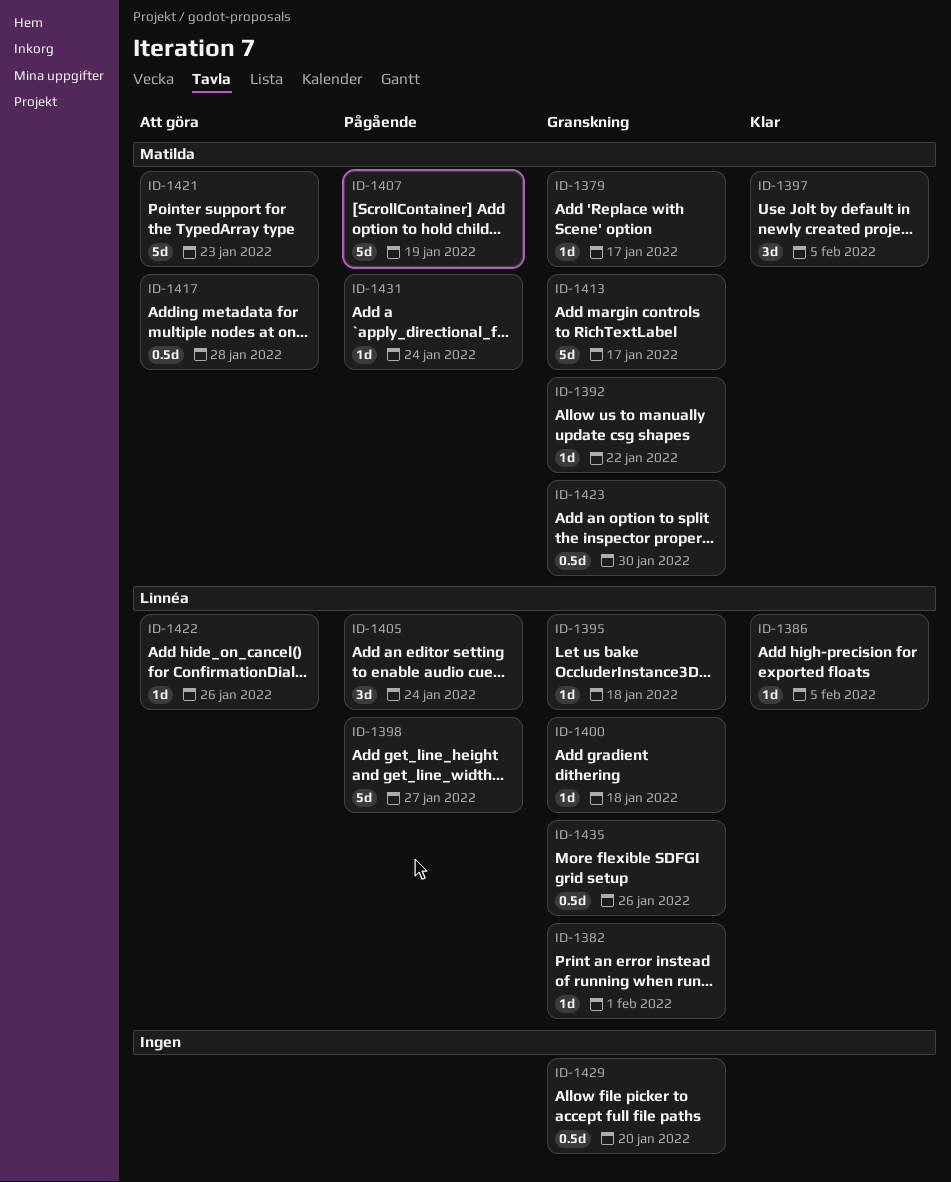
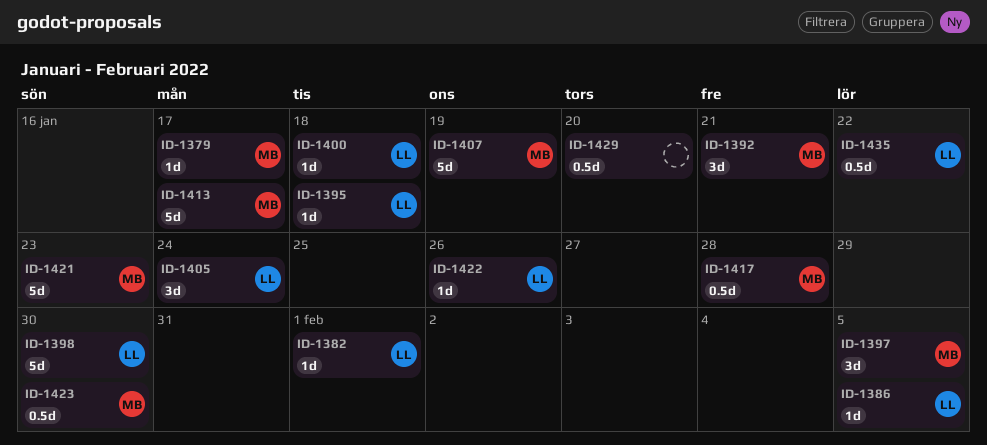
ID-1392, estimate: 1d -> 3d
ID-1392, due: Jan 22 -> Jan 21
ID-1398, due: Jan 27 -> Jan 30
ID-1431: present -> none
ID-1435, due: Jan 26 -> Jan 22

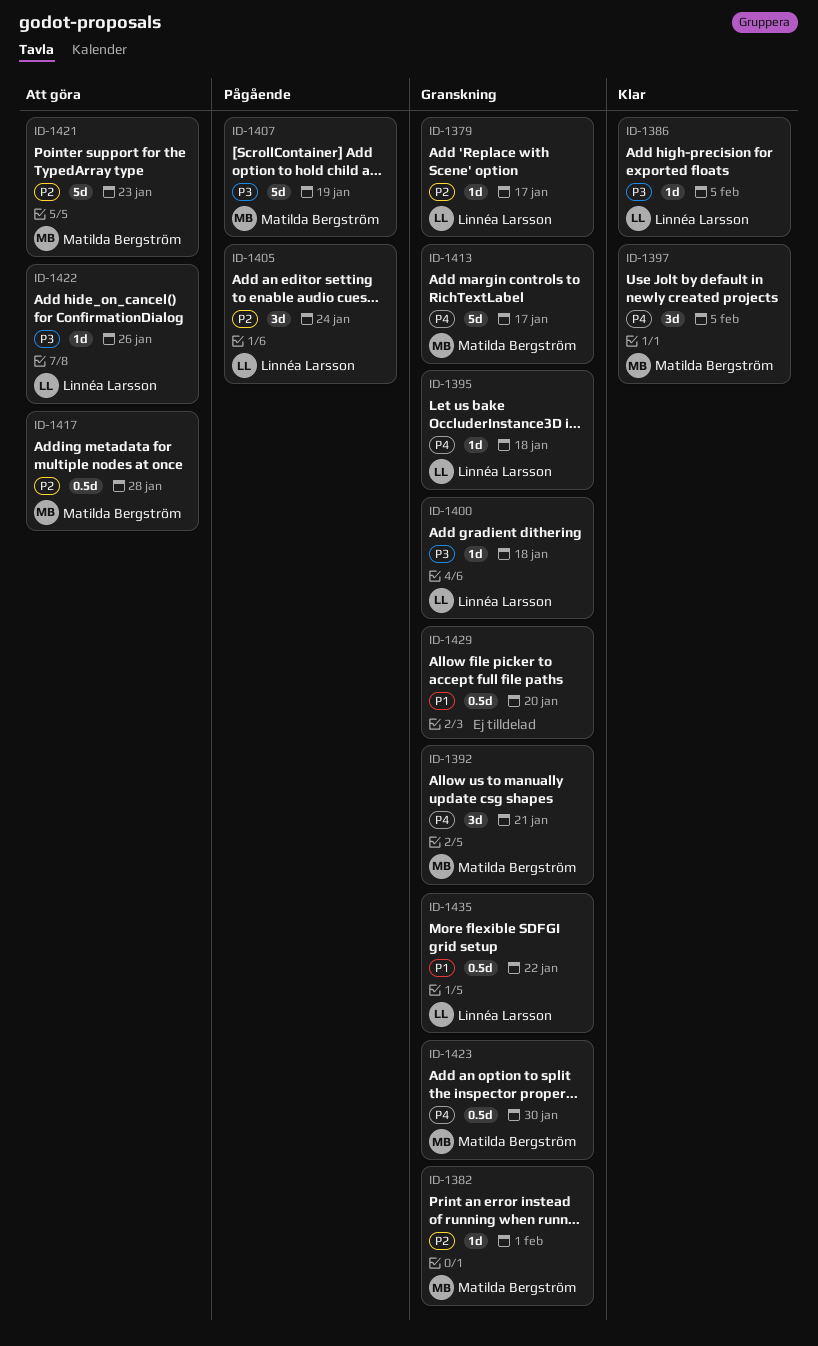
ID-1379, owner: Matilda Bergström -> Linnéa Larsson
ID-1382, owner: Linnéa Larsson -> Matilda Bergström
ID-1398: present -> none

